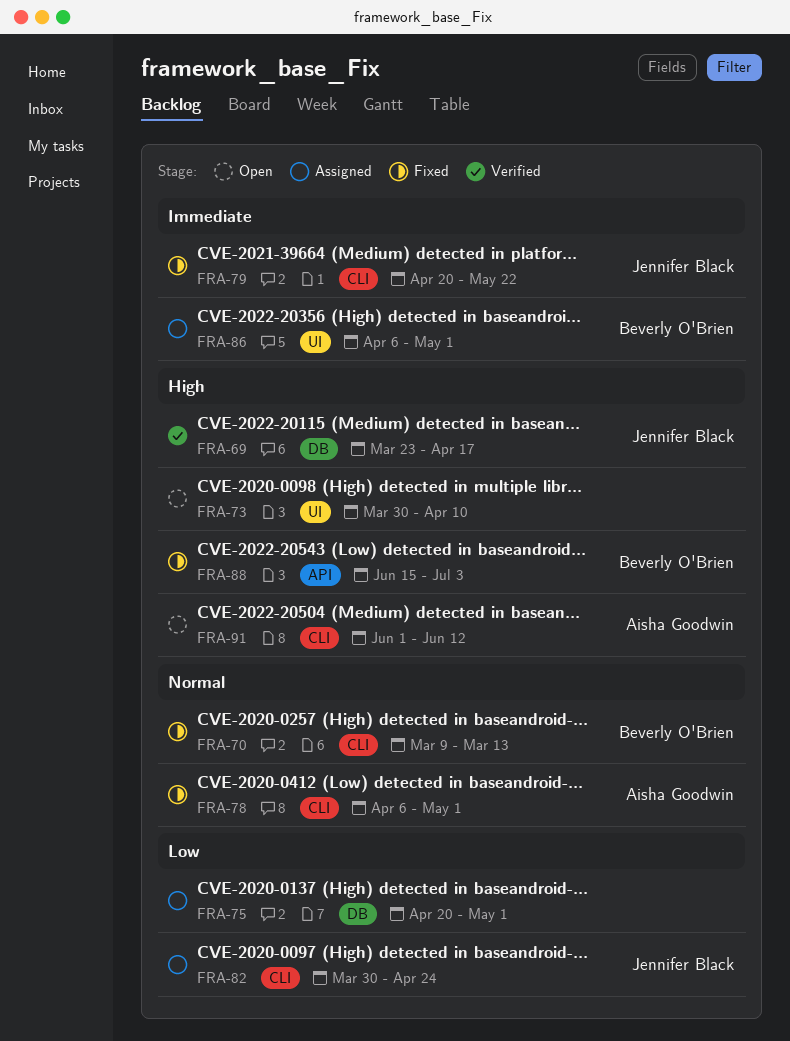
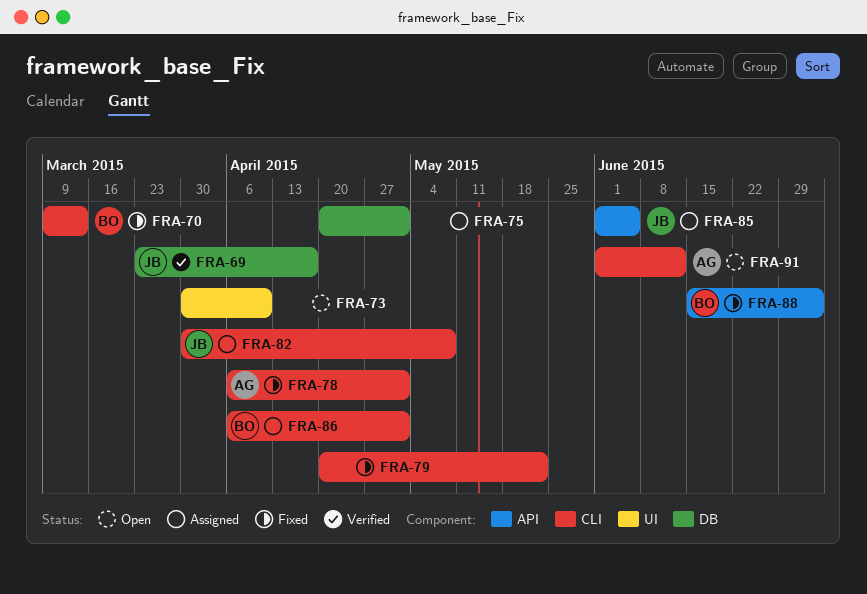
FRA-79, owner: Jennifer Black -> none
FRA-82, due: Apr 24 -> May 8
FRA-85: none -> present
FRA-86, label: UI -> CLI

